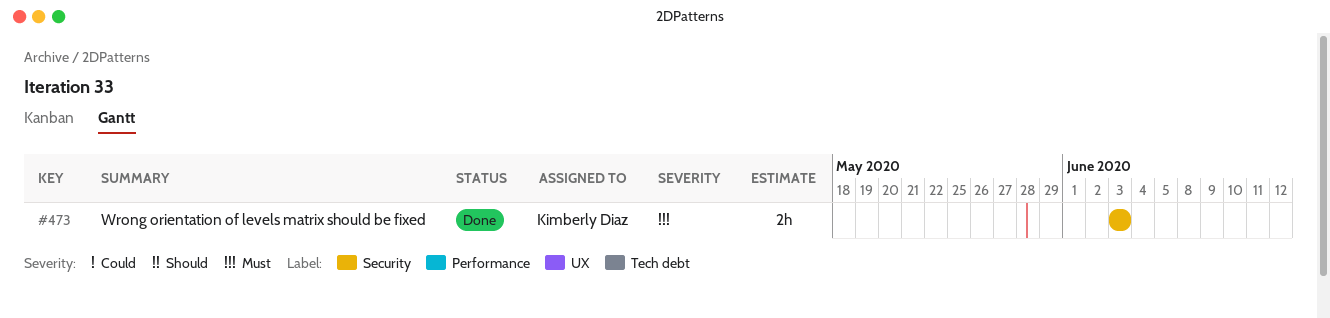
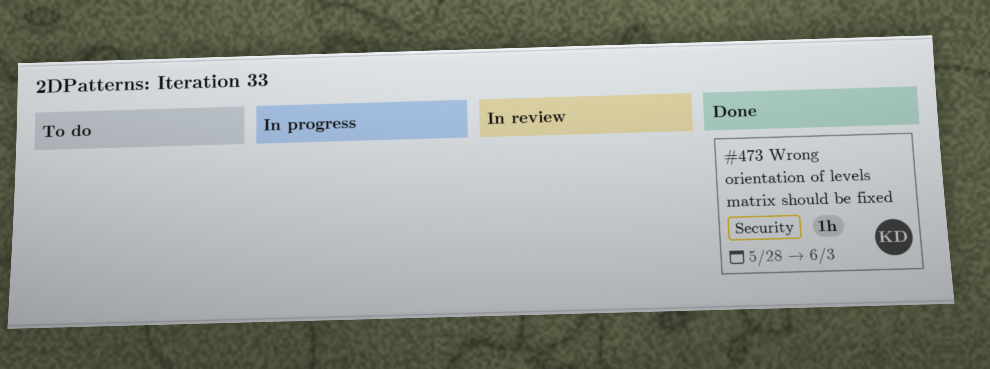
#473, estimate: 2h -> 1h
#473, start: Jun 3 -> May 28

